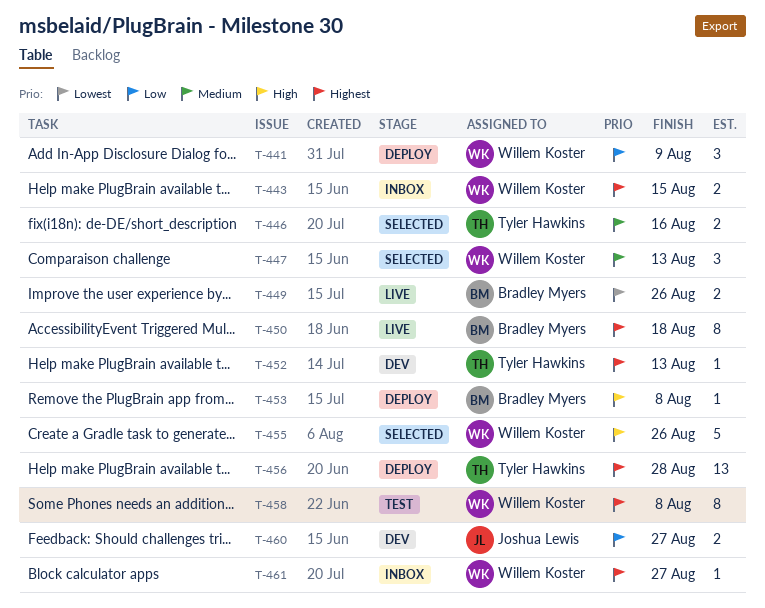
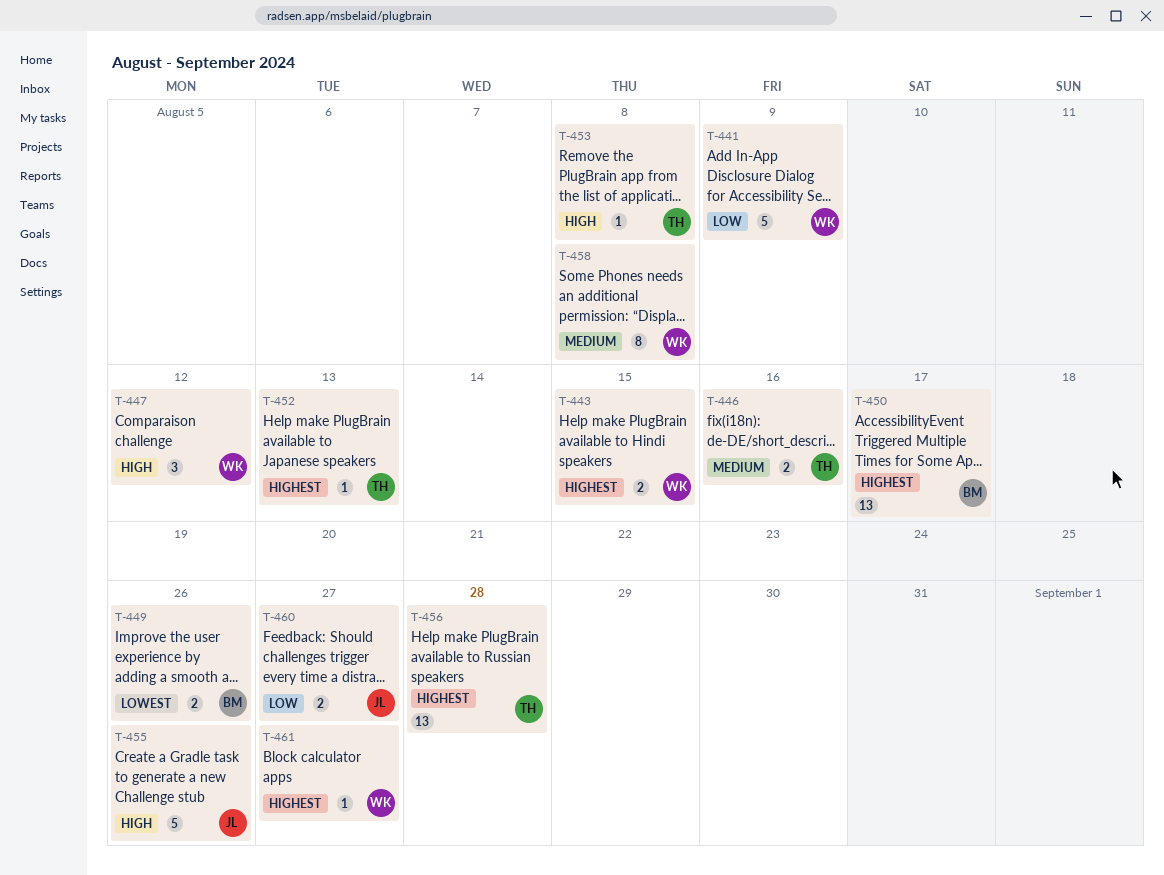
T-441, estimate: 3 -> 5
T-447, priority: Medium -> High
T-447, due: Aug 13 -> Aug 12
T-450, estimate: 8 -> 13
T-450, due: Aug 18 -> Aug 17
T-453, owner: Bradley Myers -> Tyler Hawkins
T-455, owner: Willem Koster -> Joshua Lewis
T-458, priority: Highest -> Medium

